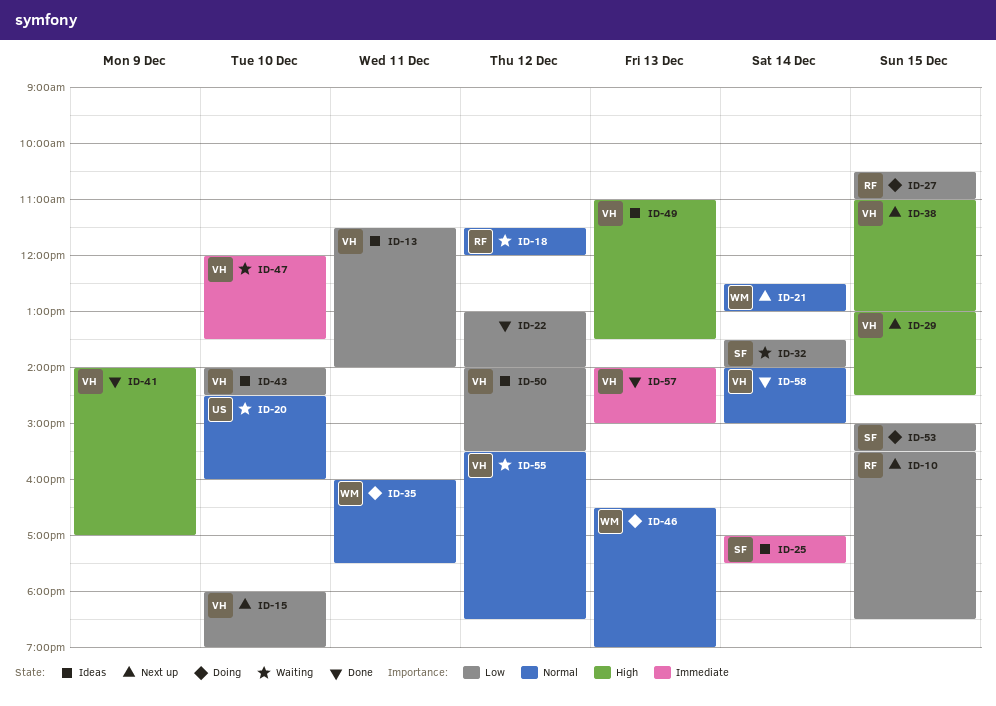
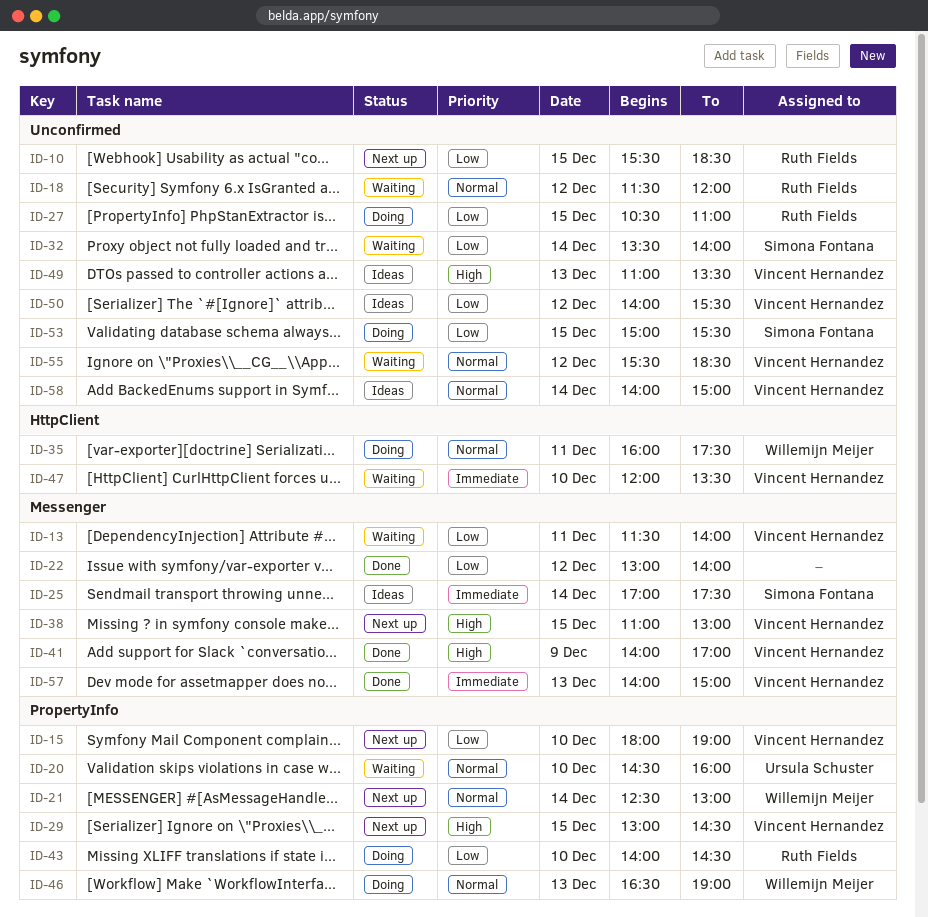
ID-13, status: Ideas -> Waiting
ID-43, status: Ideas -> Doing
ID-43, owner: Vincent Hernandez -> Ruth Fields
ID-58, status: Done -> Ideas

